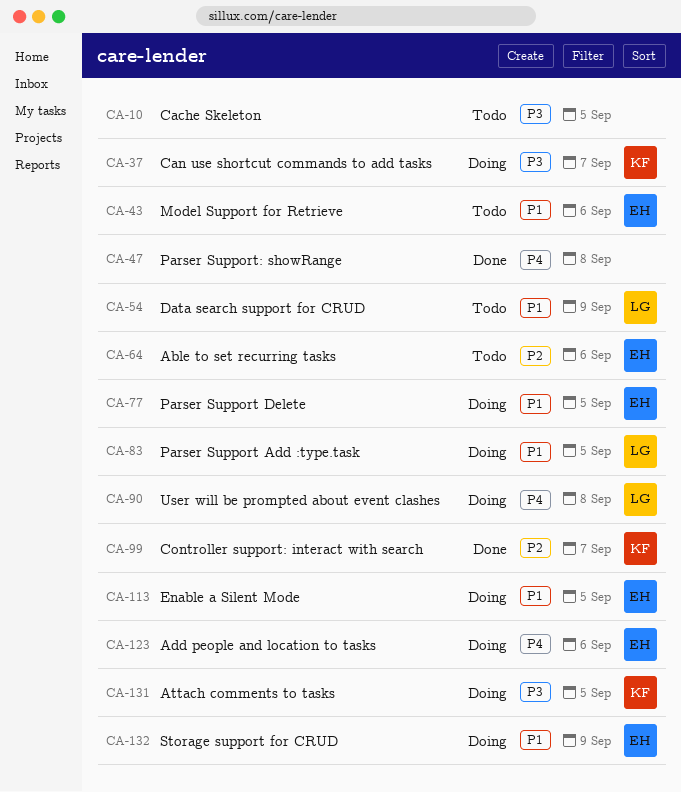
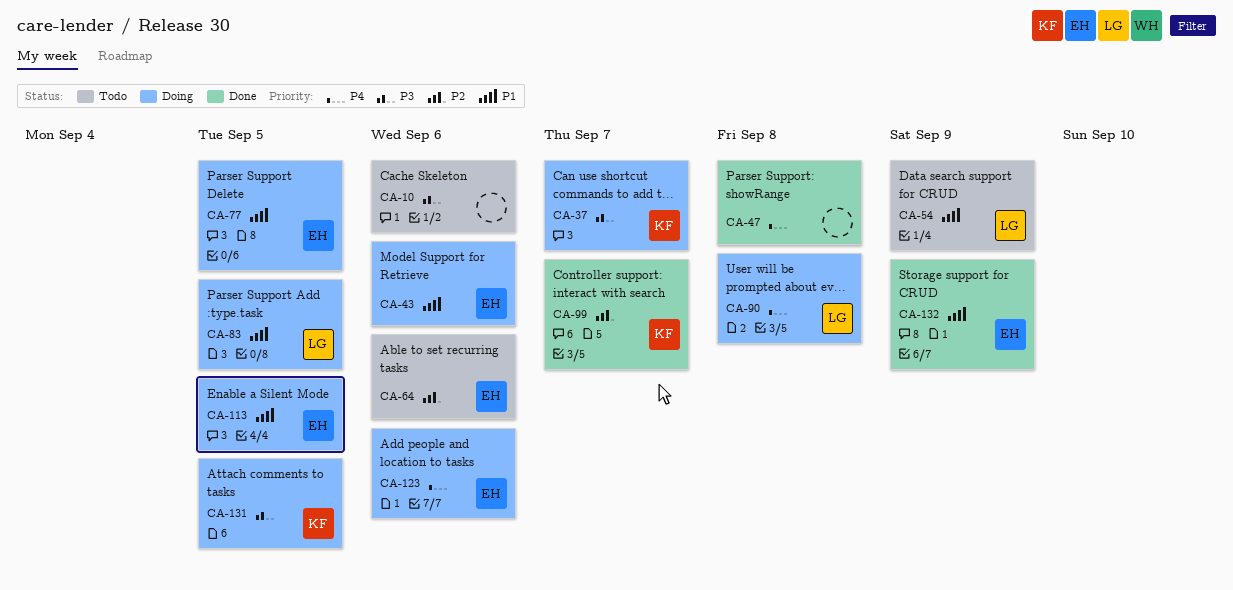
CA-10, due: Sep 5 -> Sep 6
CA-43, status: Todo -> Doing
CA-132, status: Doing -> Done

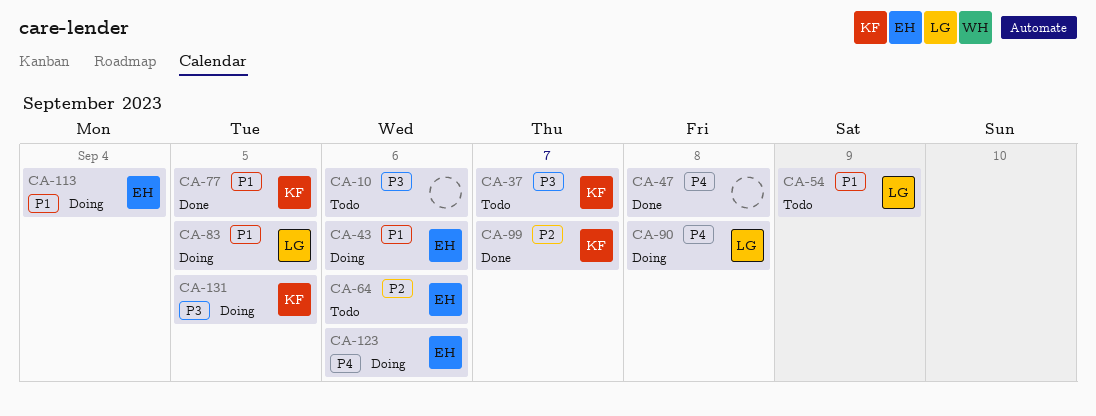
CA-37, status: Doing -> Todo
CA-77, status: Doing -> Done
CA-77, owner: EH -> KF
CA-113, due: Sep 5 -> Sep 4
CA-132: present -> none

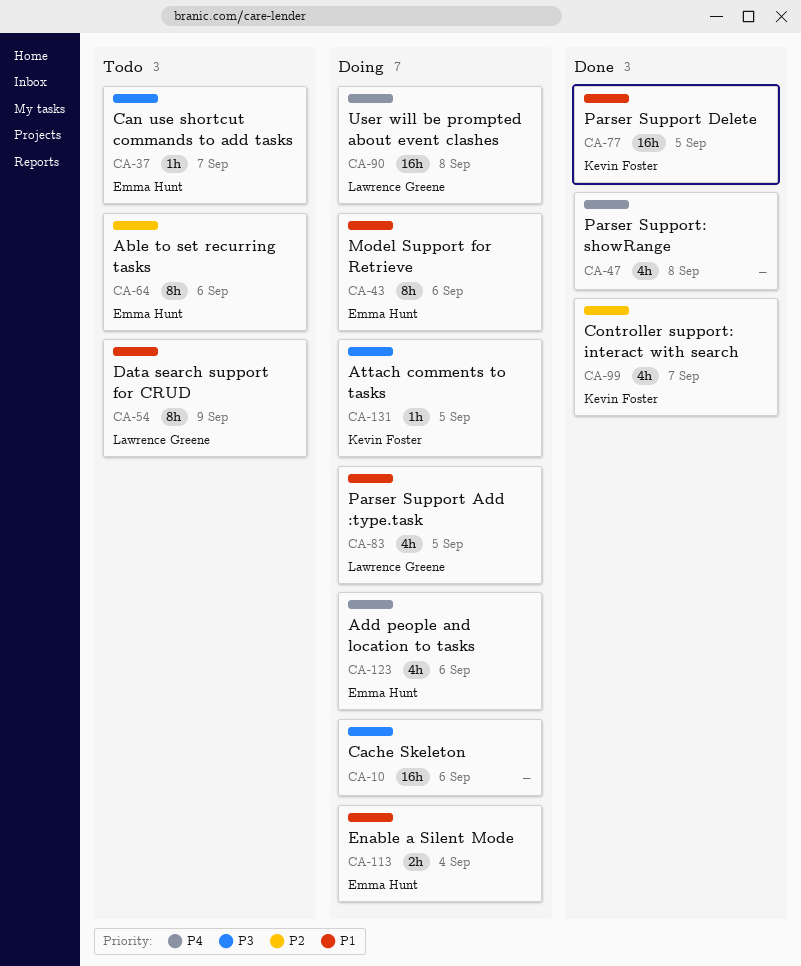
CA-10, status: Todo -> Doing
CA-37, owner: Kevin Foster -> Emma Hunt

